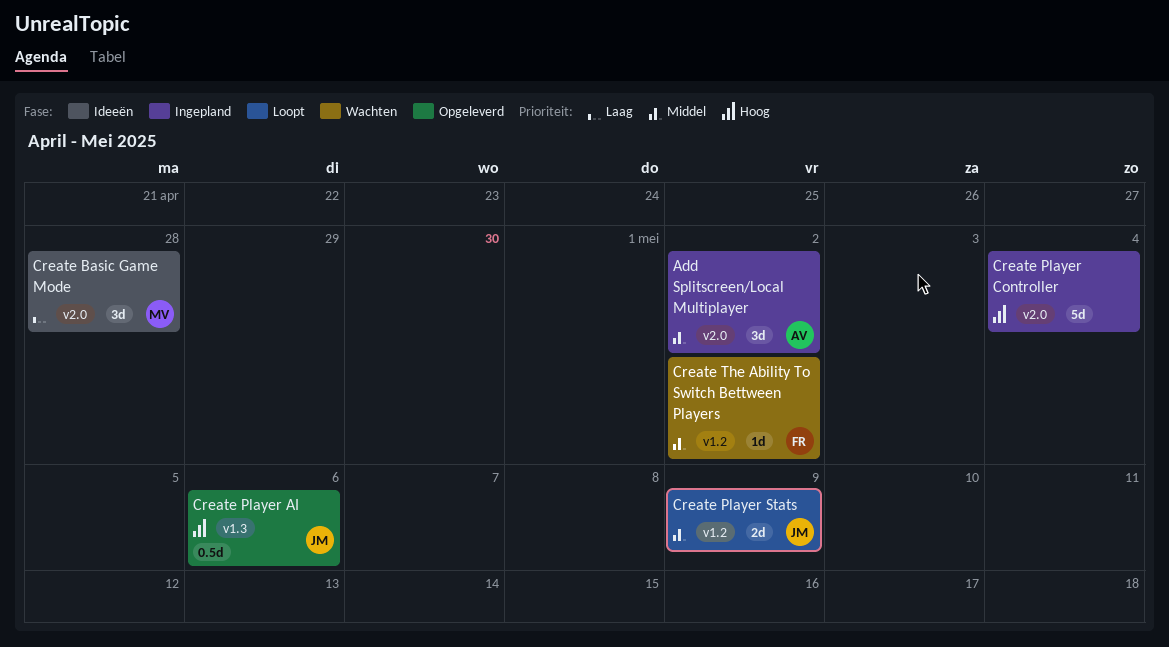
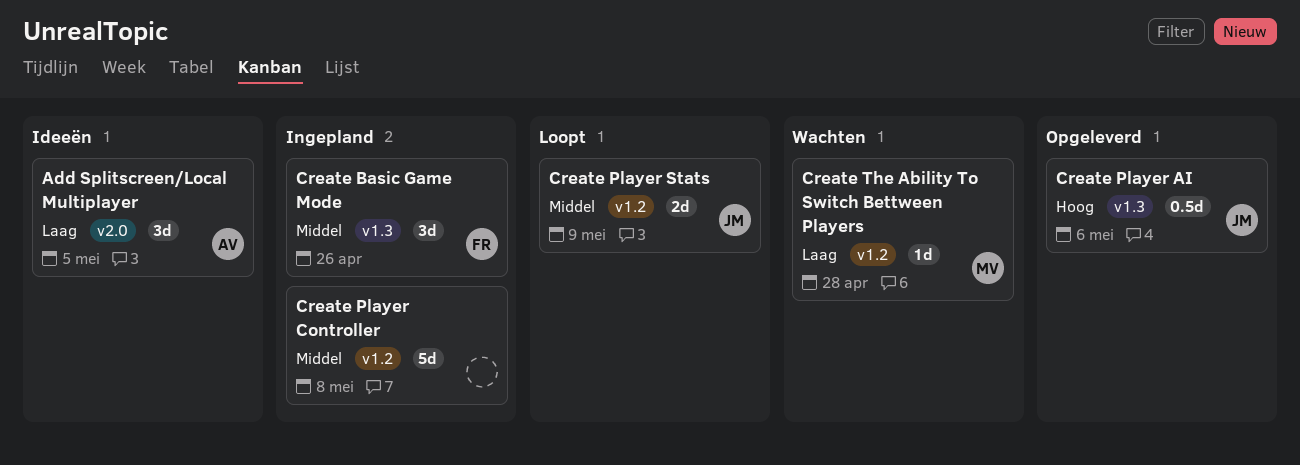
Add Splitscreen/Local Multiplayer, status: Ingepland -> Ideeën
Add Splitscreen/Local Multiplayer, priority: Middel -> Laag
Add Splitscreen/Local Multiplayer, due: May 2 -> May 5
Create Basic Game Mode, status: Ideeën -> Ingepland
Create Basic Game Mode, owner: MV -> FR
Create Basic Game Mode, priority: Laag -> Middel
Create Basic Game Mode, label: v2.0 -> v1.3
Create Basic Game Mode, due: Apr 28 -> Apr 26
Create Player Controller, priority: Hoog -> Middel
Create Player Controller, label: v2.0 -> v1.2
Create Player Controller, due: May 4 -> May 8
Create The Ability To Switch Bettween Players, owner: FR -> MV
Create The Ability To Switch Bettween Players, priority: Middel -> Laag
Create The Ability To Switch Bettween Players, due: May 2 -> Apr 28

